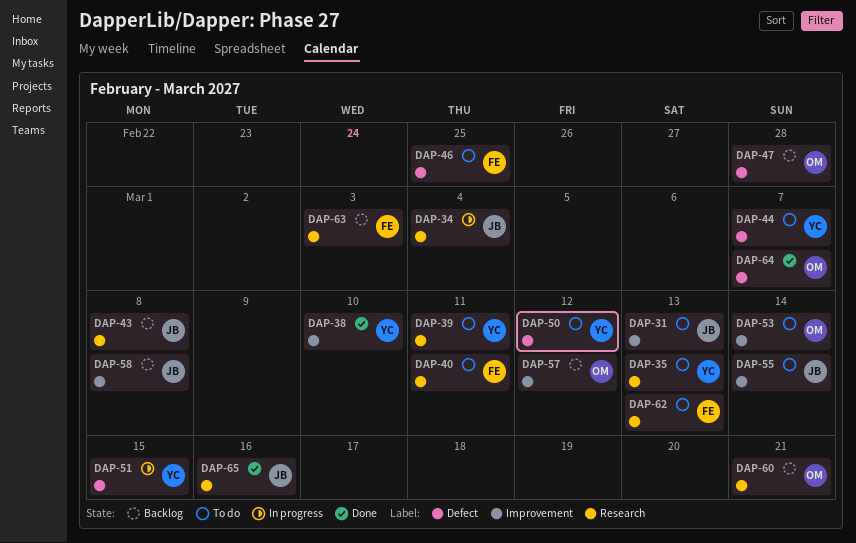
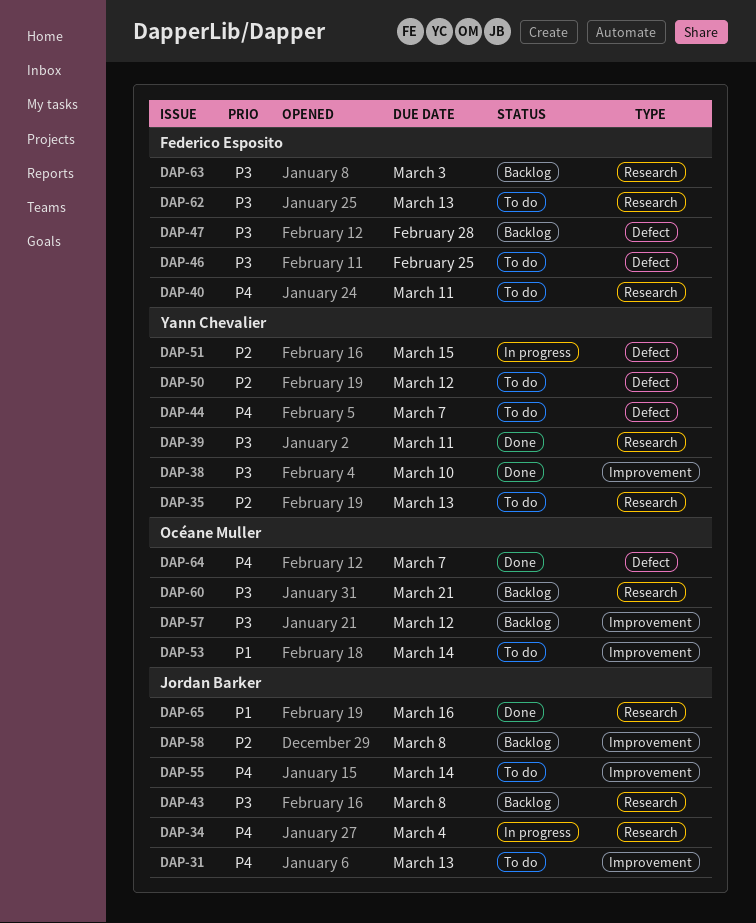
DAP-39, status: To do -> Done
DAP-47, owner: Océane Muller -> Federico Esposito

